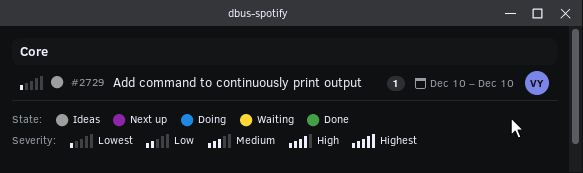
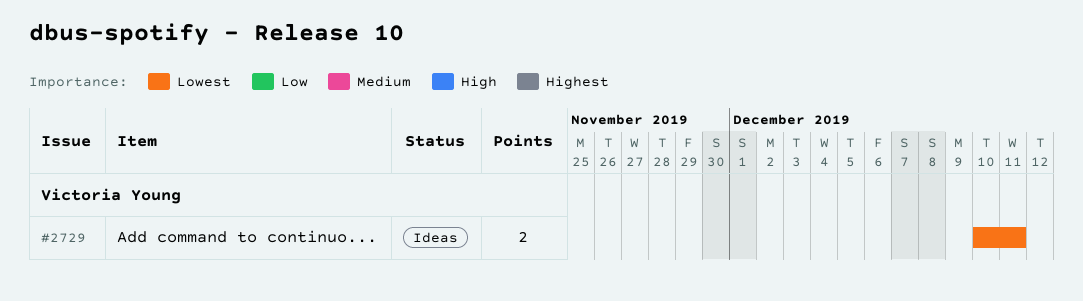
#2729, estimate: 1 -> 2
#2729, due: Dec 10 -> Dec 11

